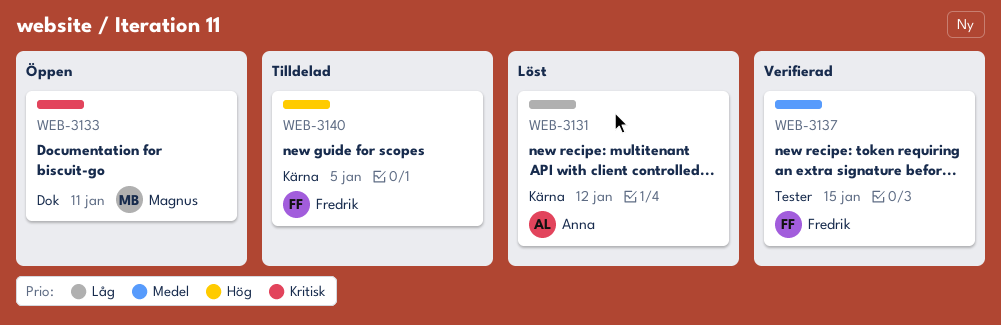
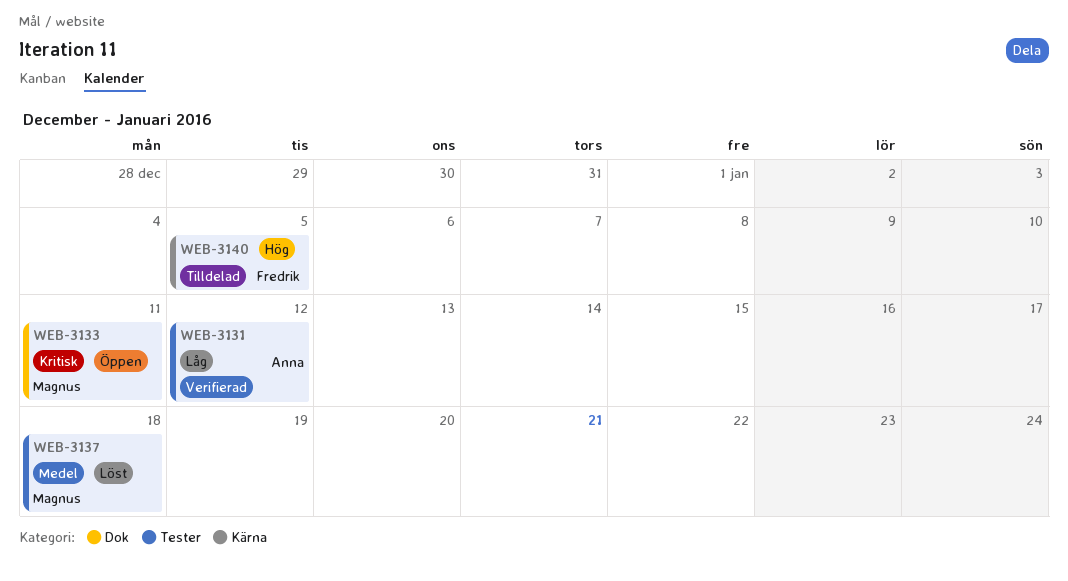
WEB-3131, status: Löst -> Verifierad
WEB-3131, label: Kärna -> Tester
WEB-3137, status: Verifierad -> Löst
WEB-3137, owner: Fredrik -> Magnus
WEB-3137, due: Jan 15 -> Jan 18

